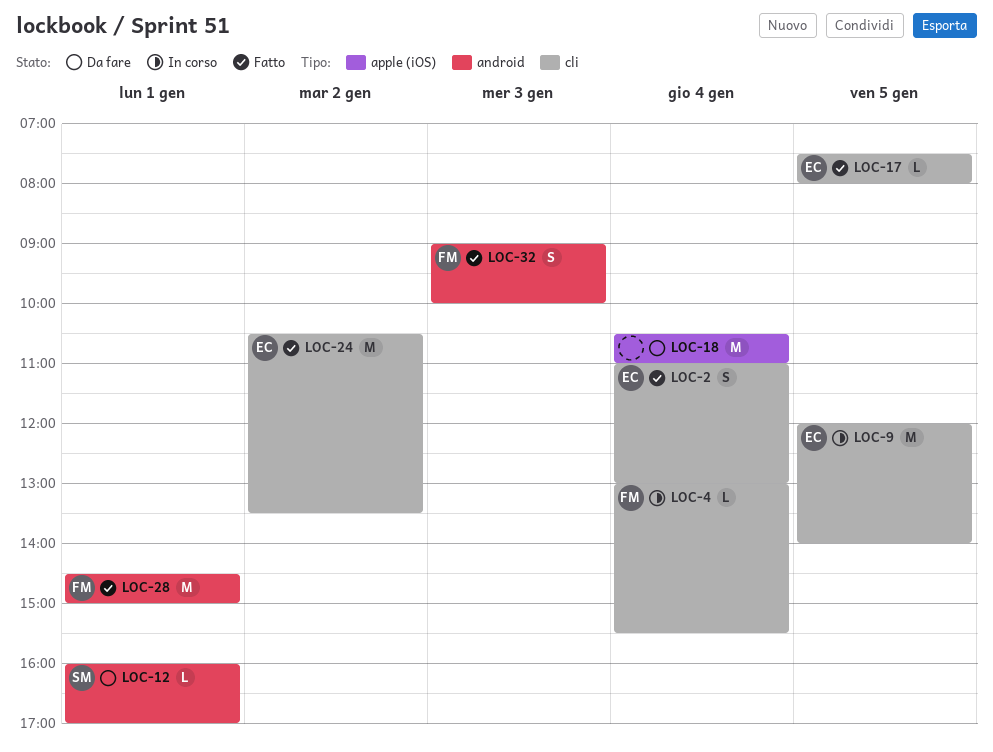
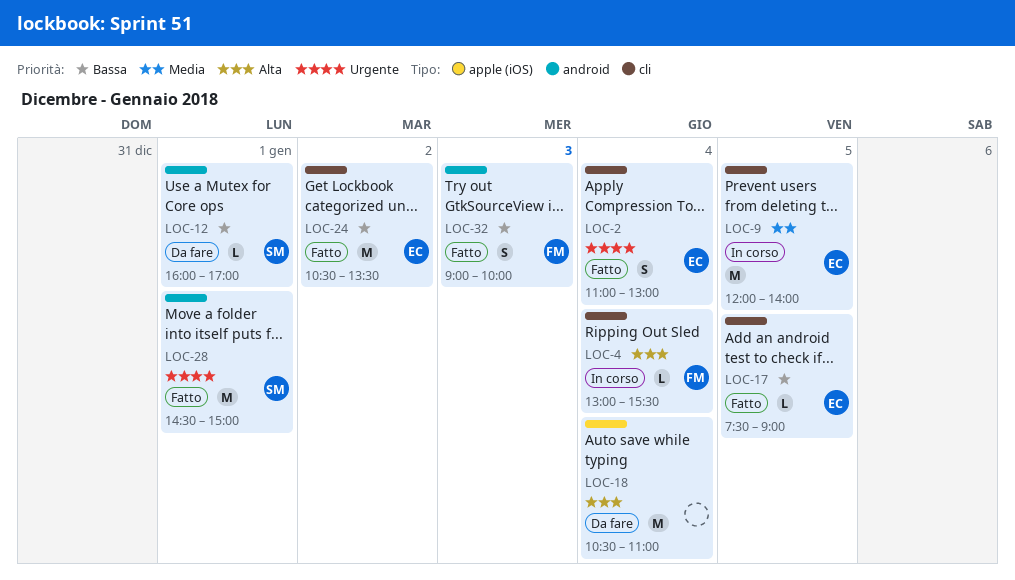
LOC-17, ends: 08:00 -> 09:00
LOC-28, owner: FM -> SM

